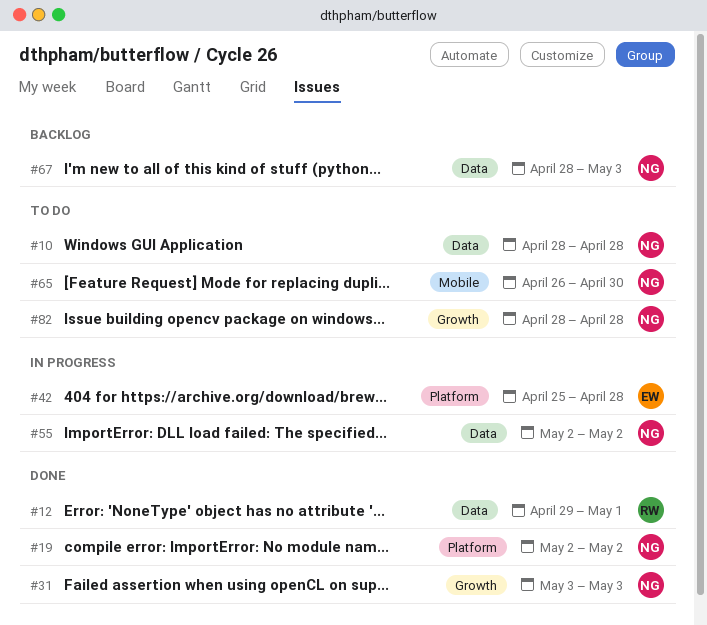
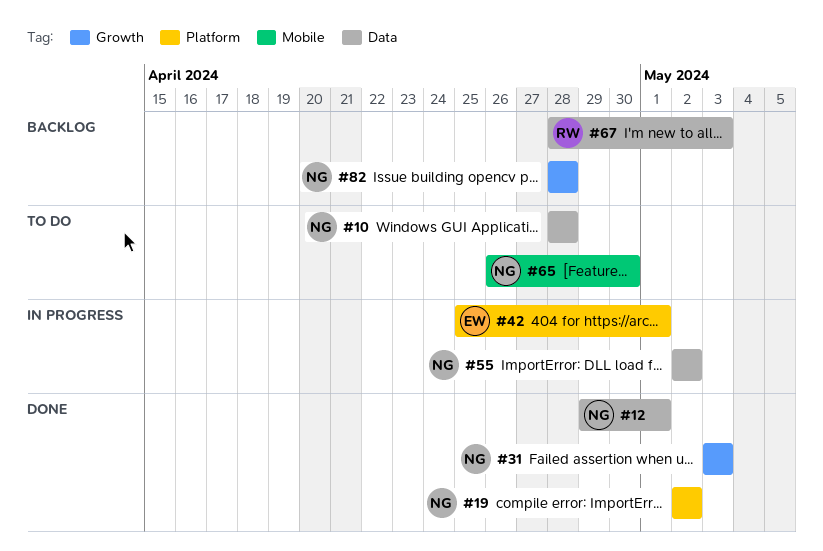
#12, owner: RW -> NG
#42, due: Apr 28 -> May 1
#67, owner: NG -> RW
#82, status: To do -> Backlog

